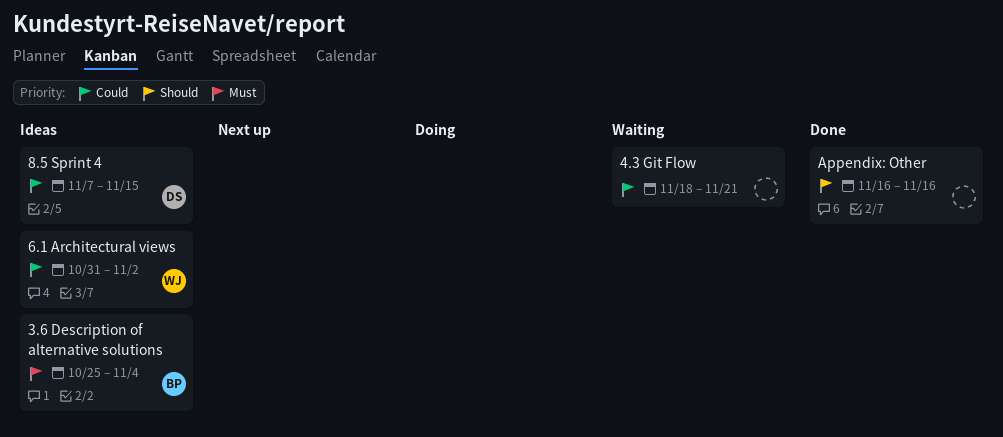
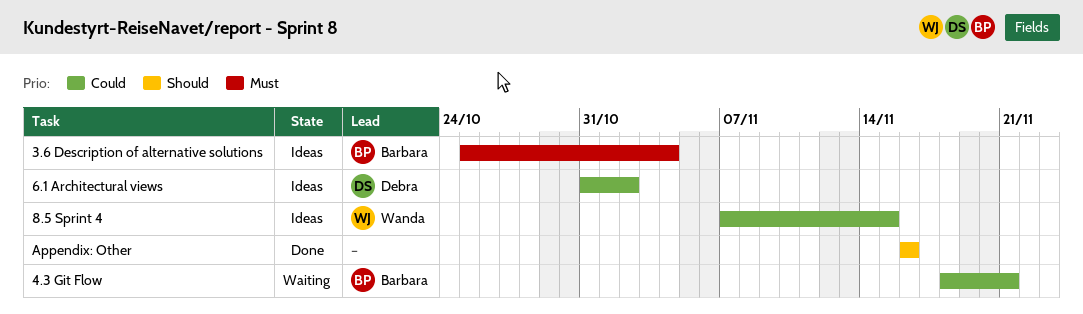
4.3 Git Flow, owner: none -> Barbara
6.1 Architectural views, owner: Wanda -> Debra
8.5 Sprint 4, owner: Debra -> Wanda

